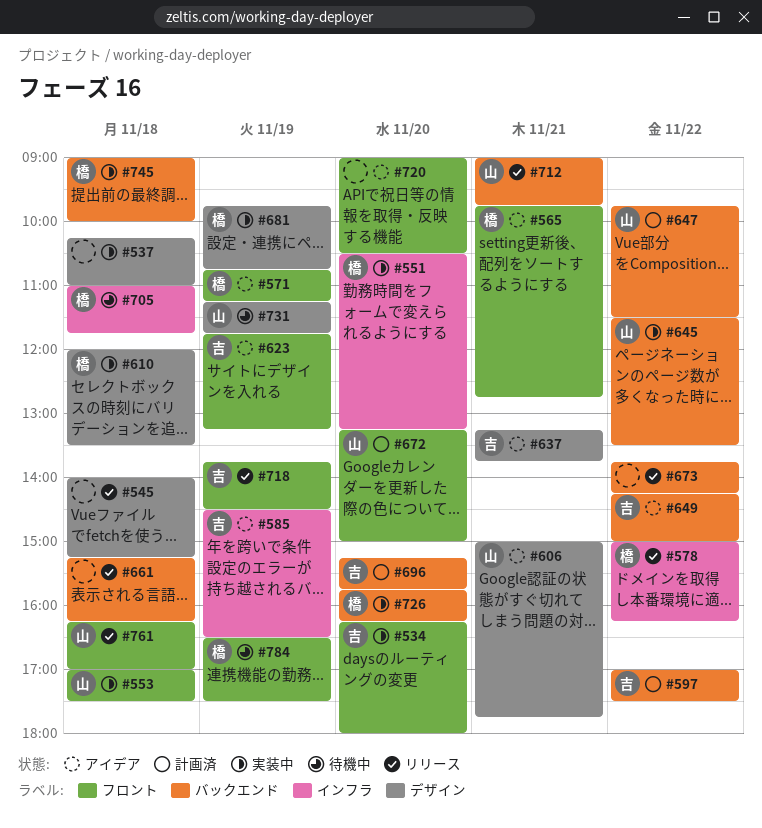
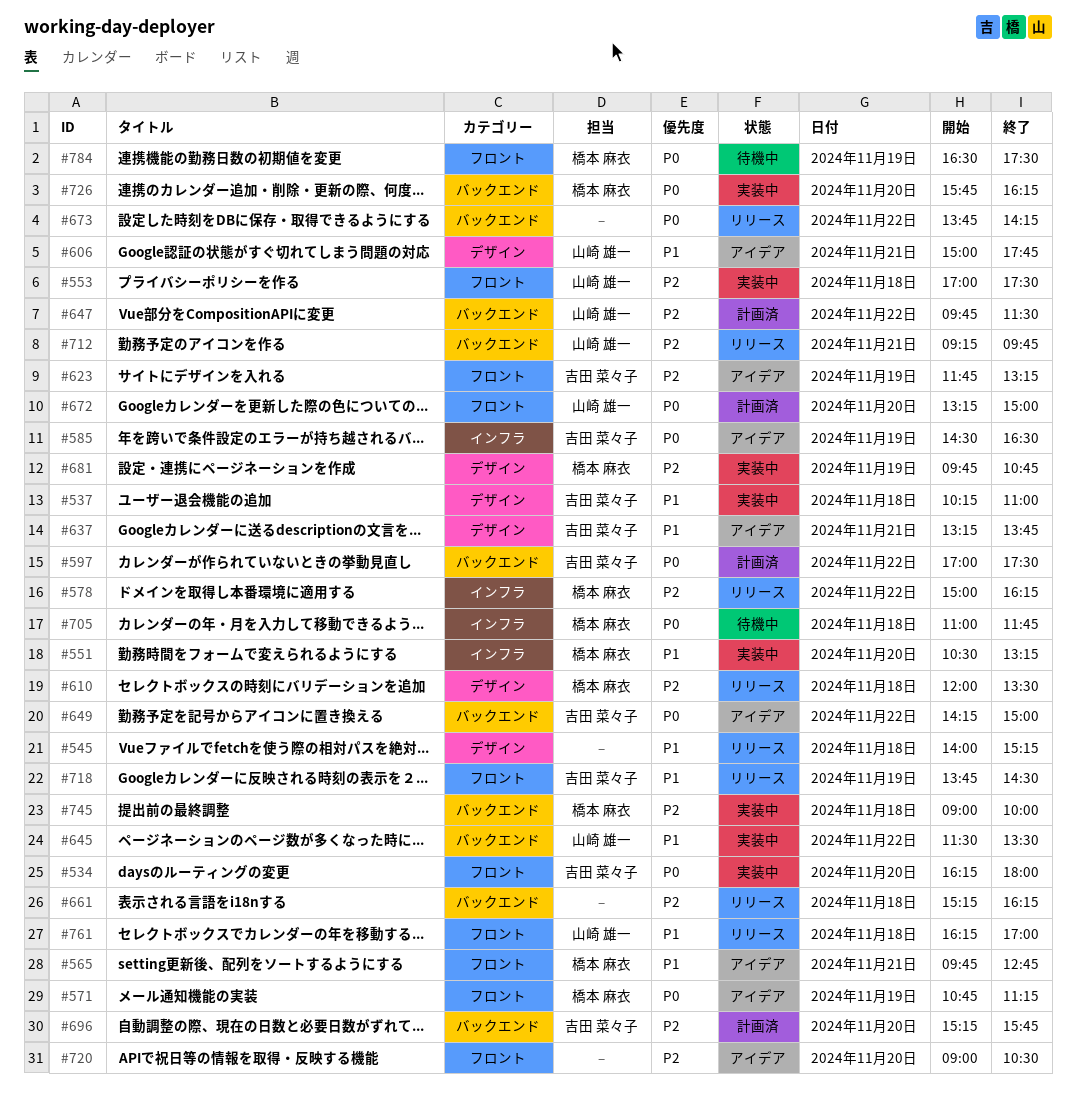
#537, owner: none -> 吉田 菜々子
#610, status: 実装中 -> リリース
#712, begins: 09:00 -> 09:15
#731: present -> none

